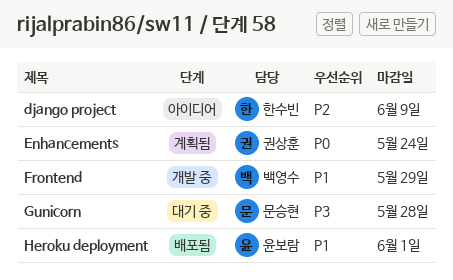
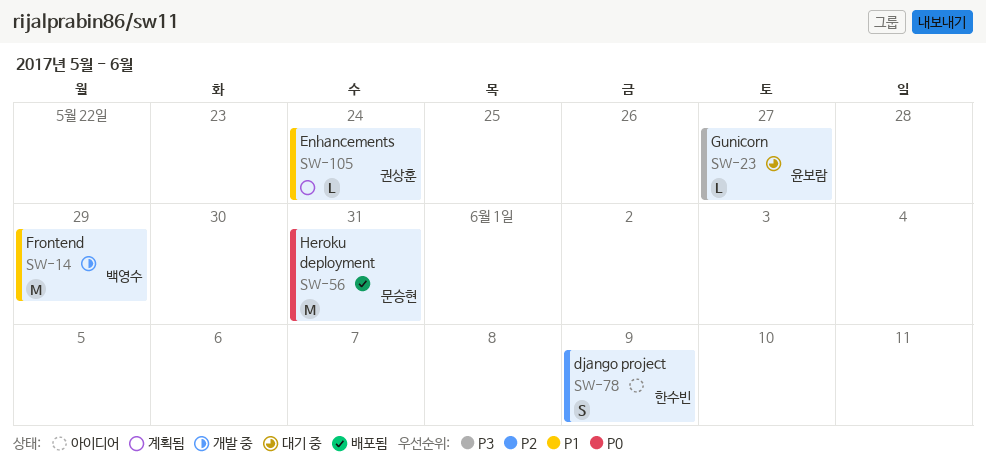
Enhancements, priority: P0 -> P1
Gunicorn, owner: 문승현 -> 윤보람
Gunicorn, due: May 28 -> May 27
Heroku deployment, owner: 윤보람 -> 문승현
Heroku deployment, priority: P1 -> P0
Heroku deployment, due: Jun 1 -> May 31

